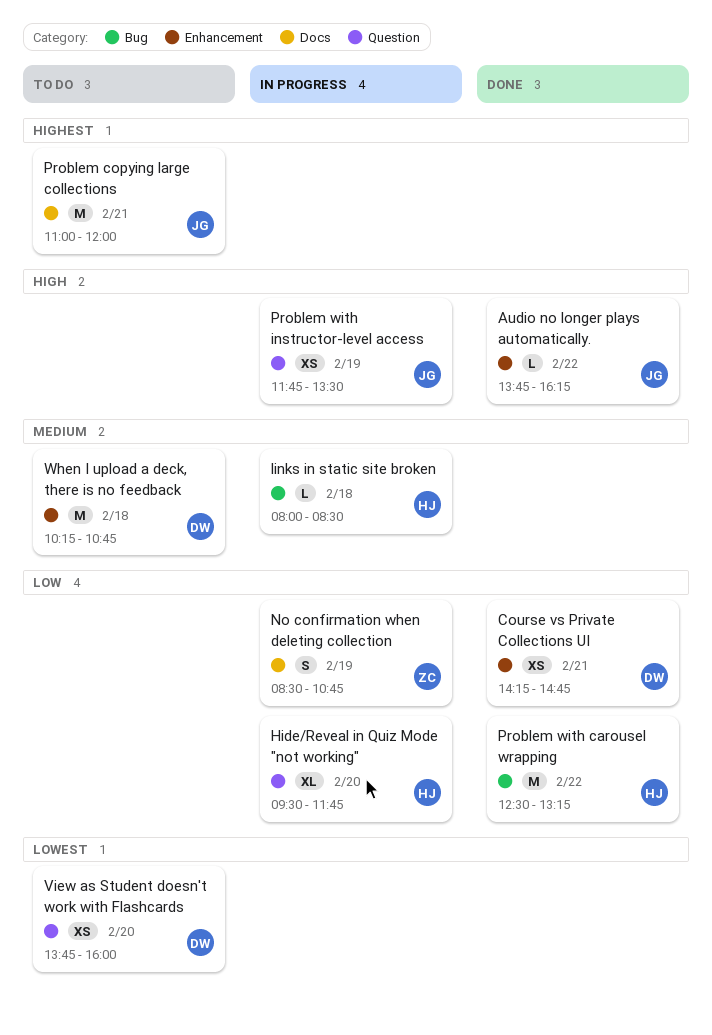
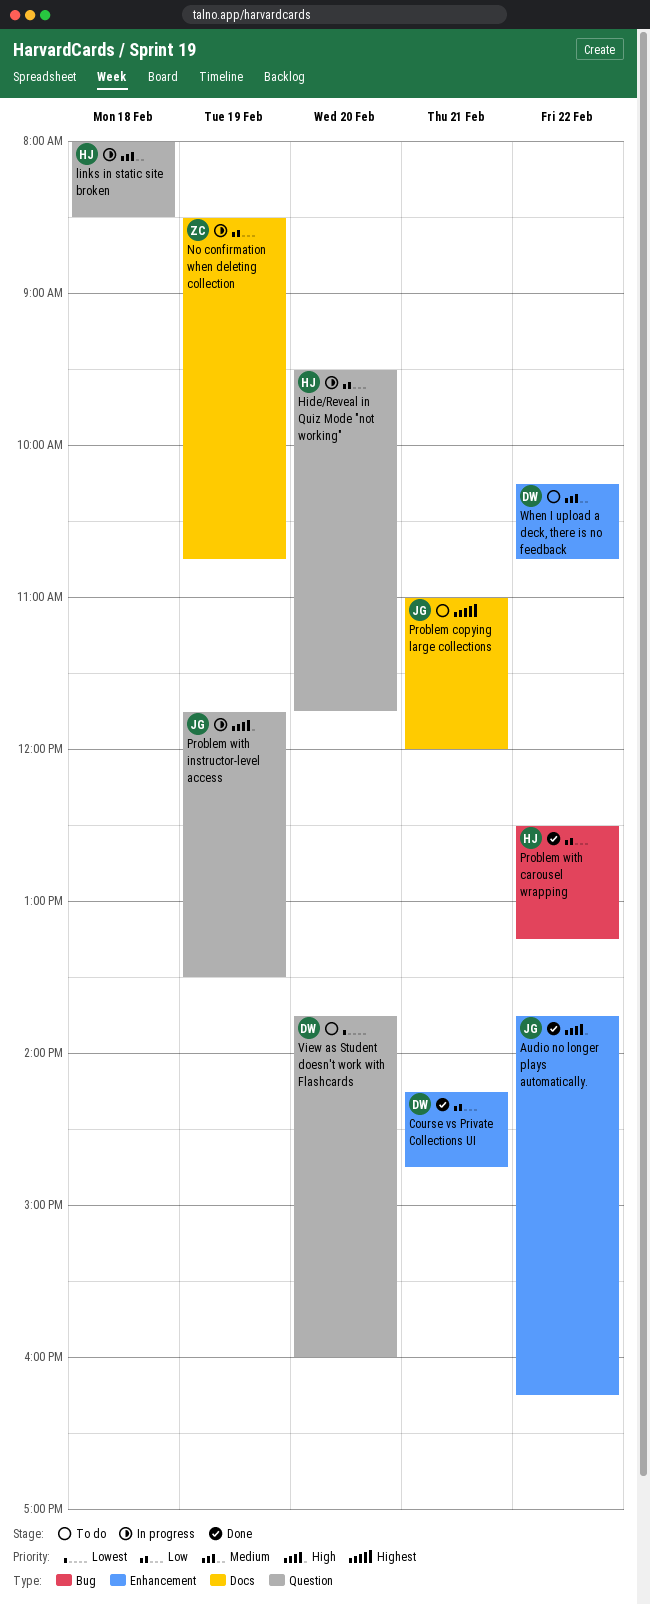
links in static site broken, label: Bug -> Question
When I upload a deck, there is no feedback, day: Feb 18 -> Feb 22

